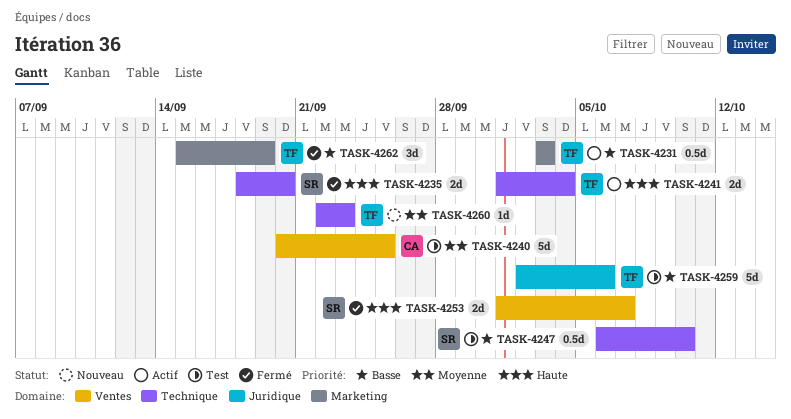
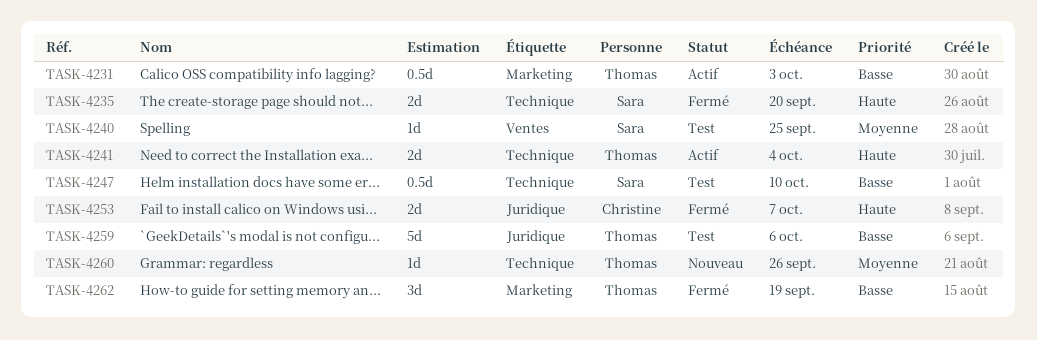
TASK-4240, owner: Christine -> Sara
TASK-4240, estimate: 5d -> 1d
TASK-4253, owner: Sara -> Christine
TASK-4253, label: Ventes -> Juridique
TASK-4260, due: Sep 23 -> Sep 26

